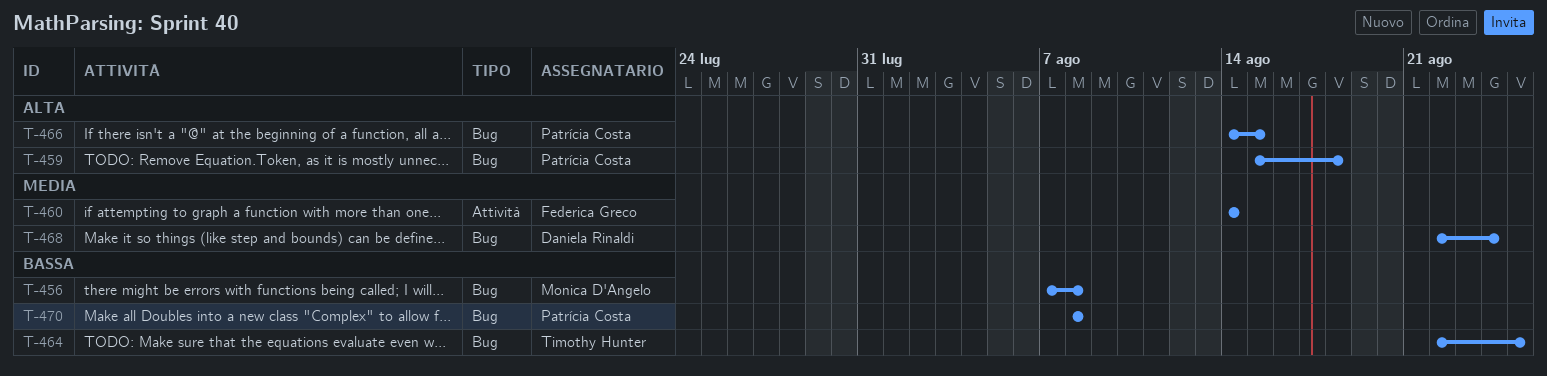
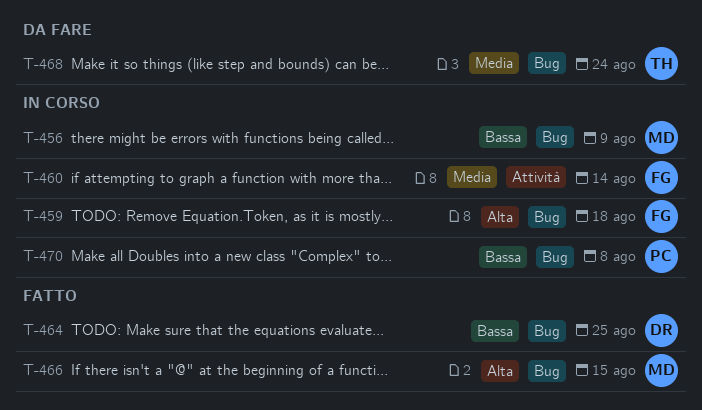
T-456, due: Aug 8 -> Aug 9
T-459, owner: Patrícia Costa -> Federica Greco
T-464, owner: Timothy Hunter -> Daniela Rinaldi
T-466, owner: Patrícia Costa -> Monica D'Angelo
T-468, owner: Daniela Rinaldi -> Timothy Hunter

